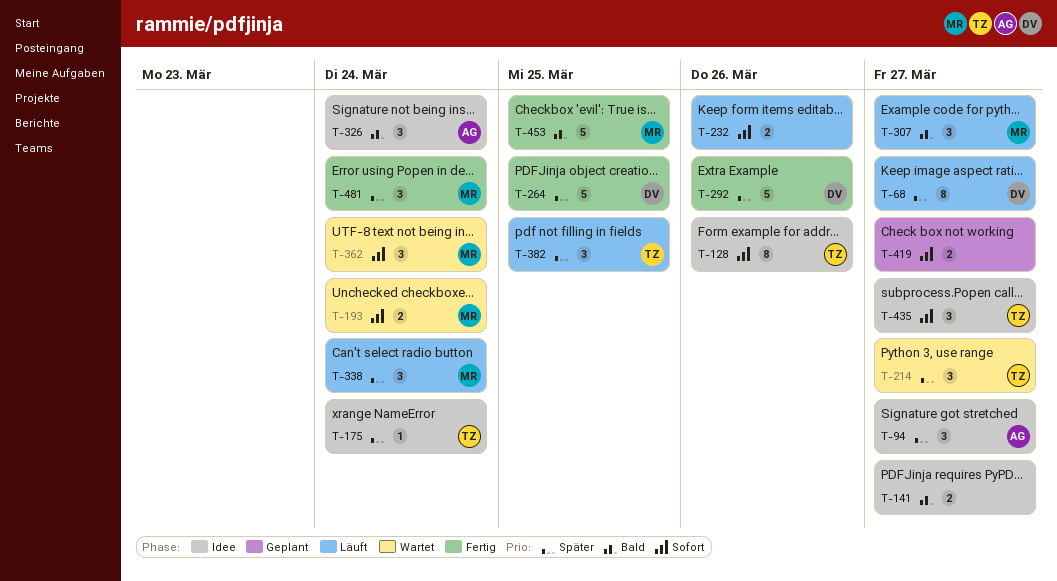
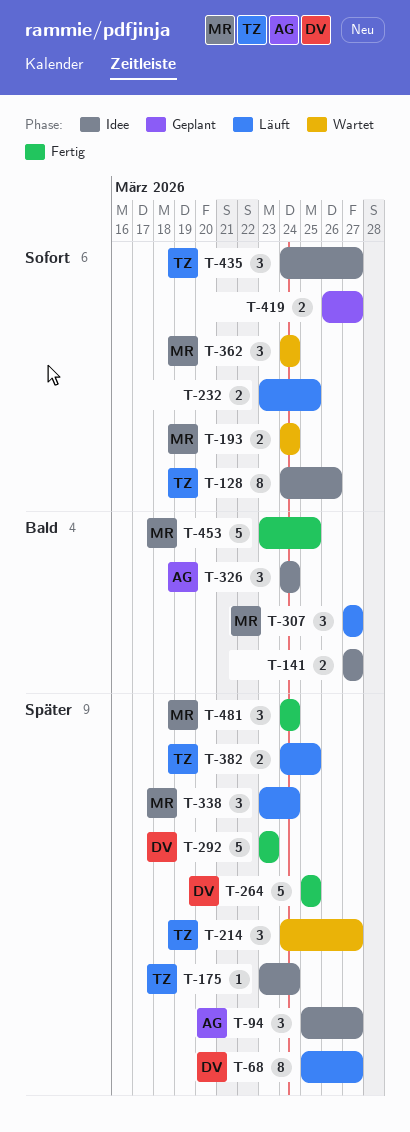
T-232, due: Mar 26 -> Mar 25
T-292, due: Mar 26 -> Mar 23
T-382, estimate: 3 -> 2

